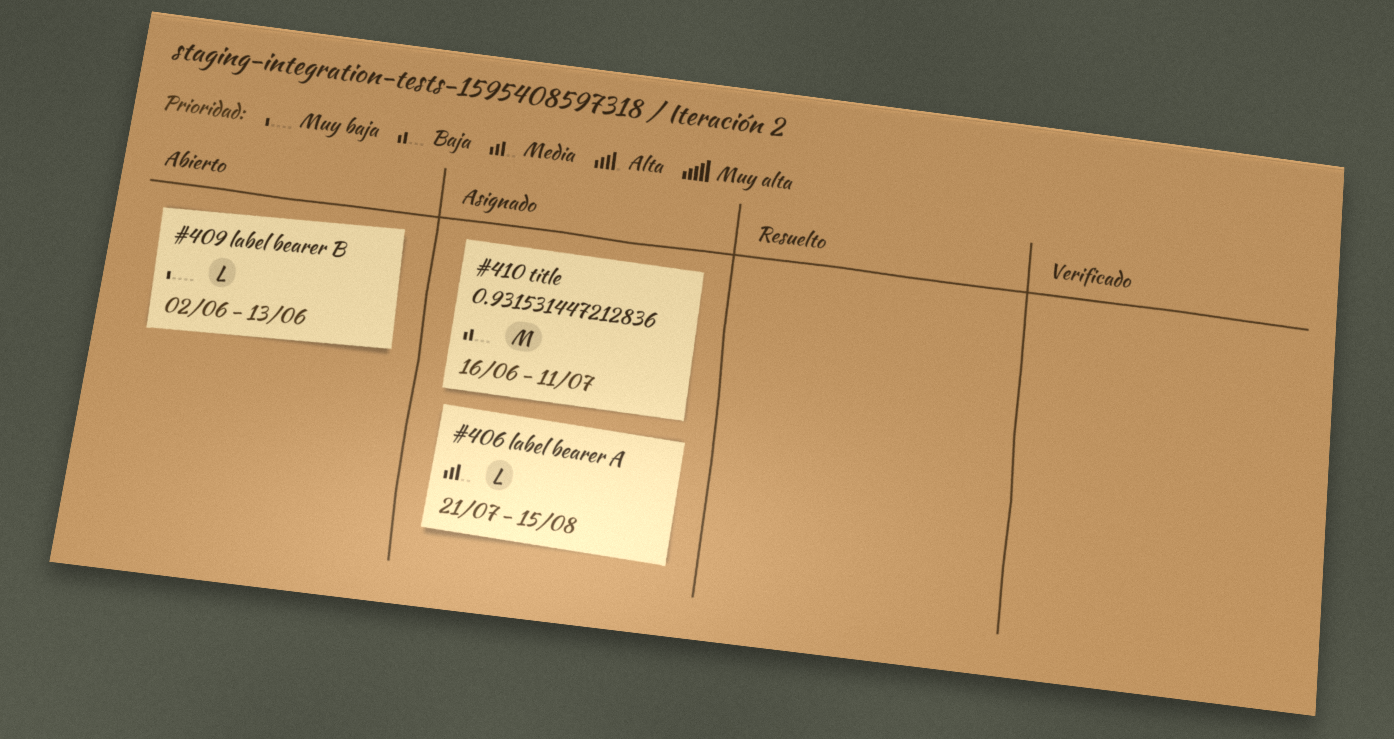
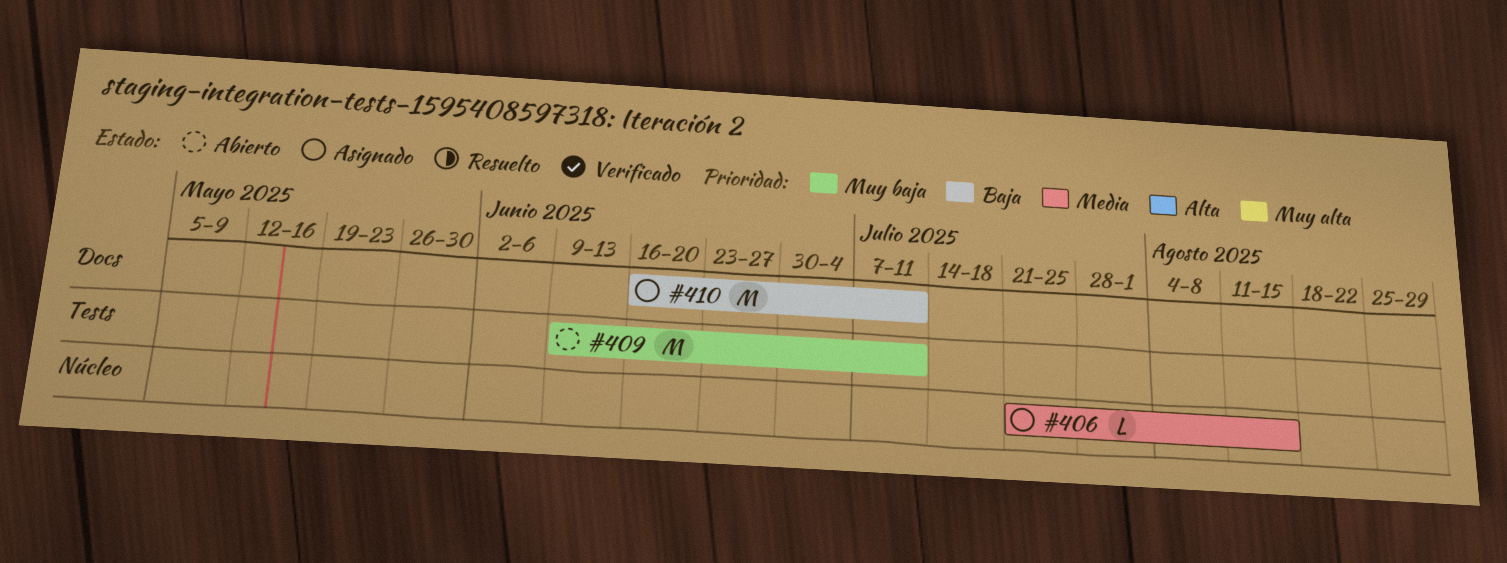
#409, estimate: L -> M
#409, start: Jun 2 -> Jun 9
#409, due: Jun 13 -> Jul 11

